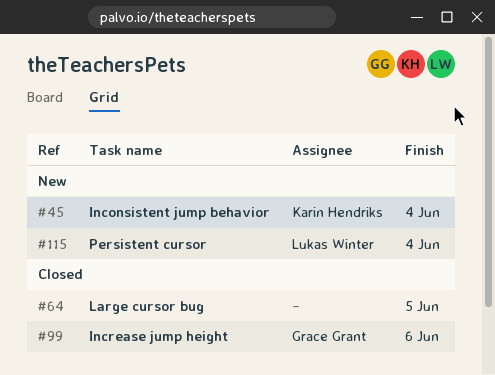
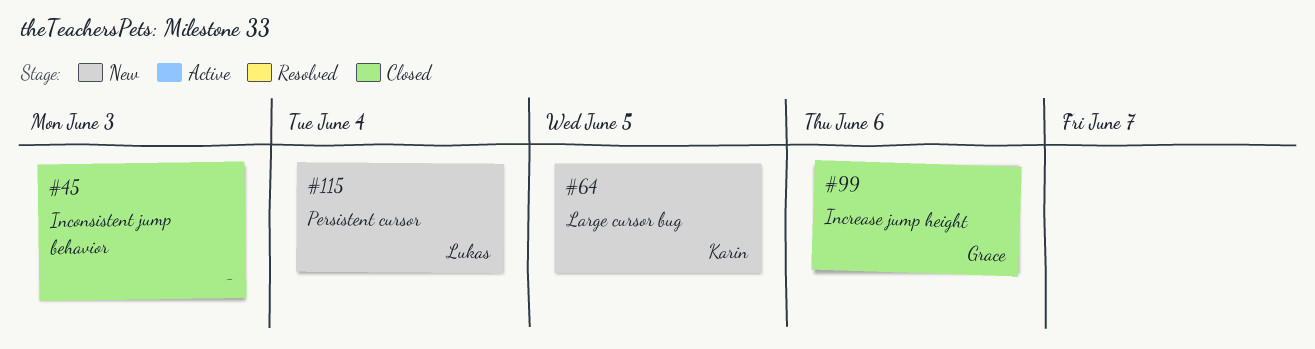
#45, status: New -> Closed
#45, owner: Karin Hendriks -> none
#45, due: Jun 4 -> Jun 3
#64, status: Closed -> New
#64, owner: none -> Karin Hendriks

